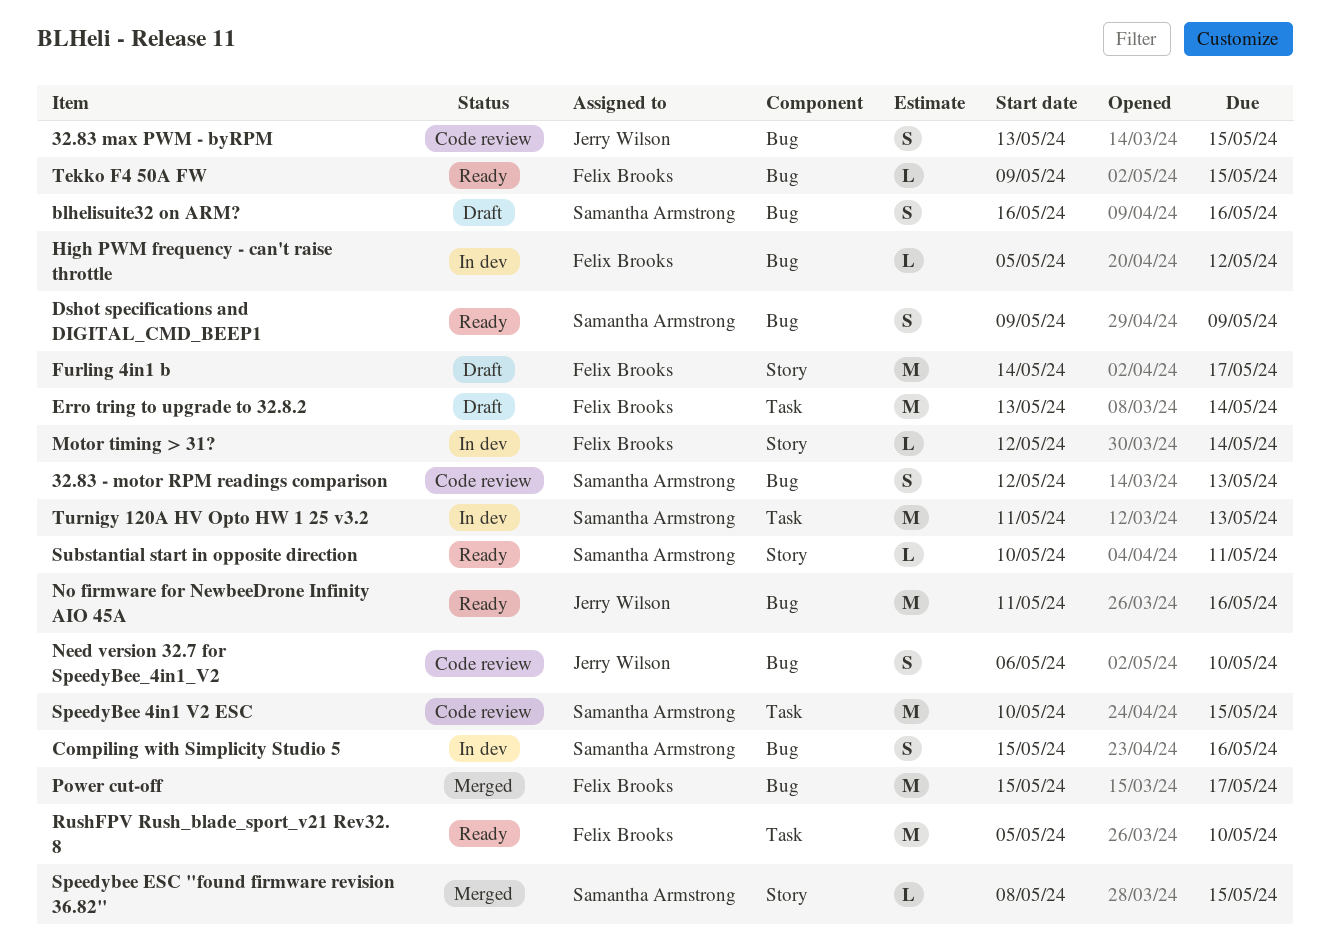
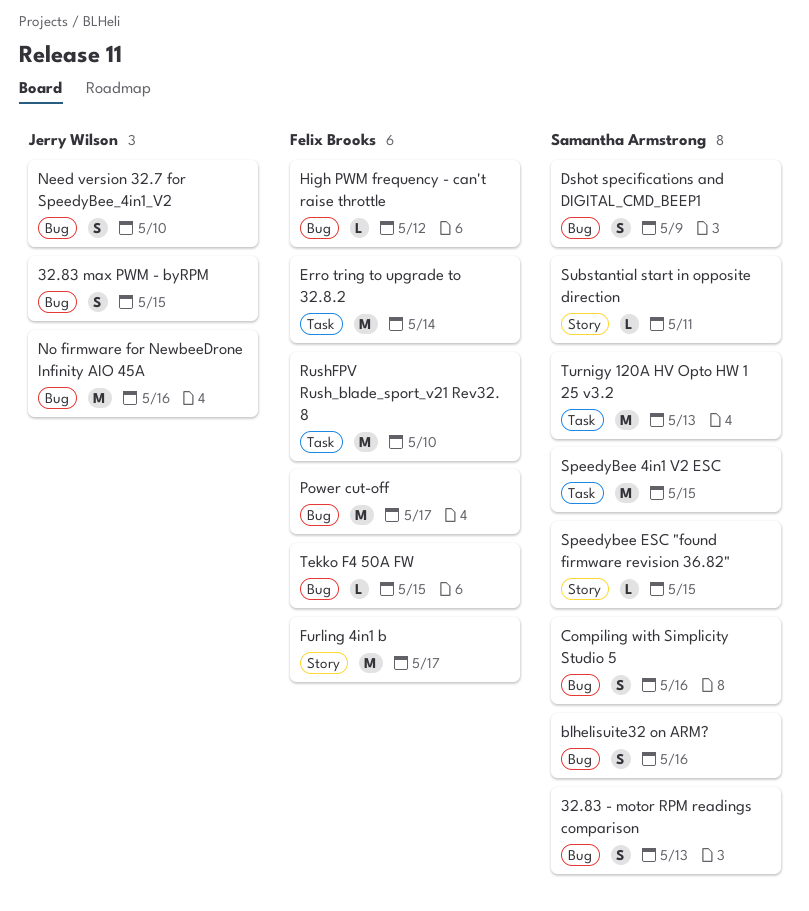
Motor timing > 31?: present -> none

